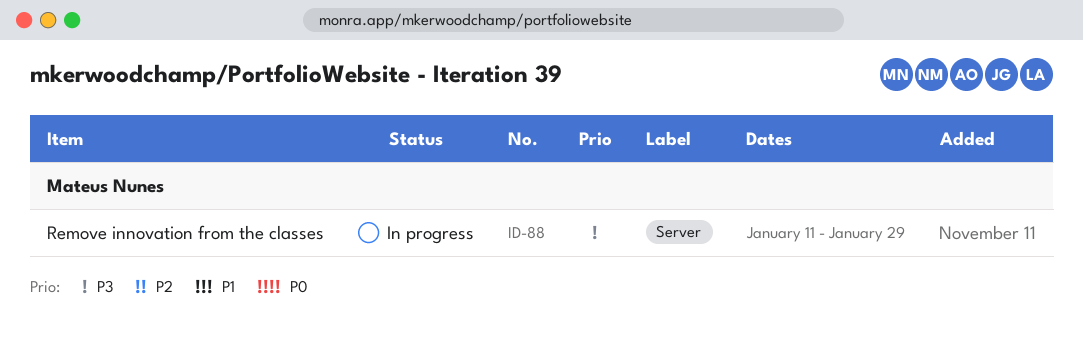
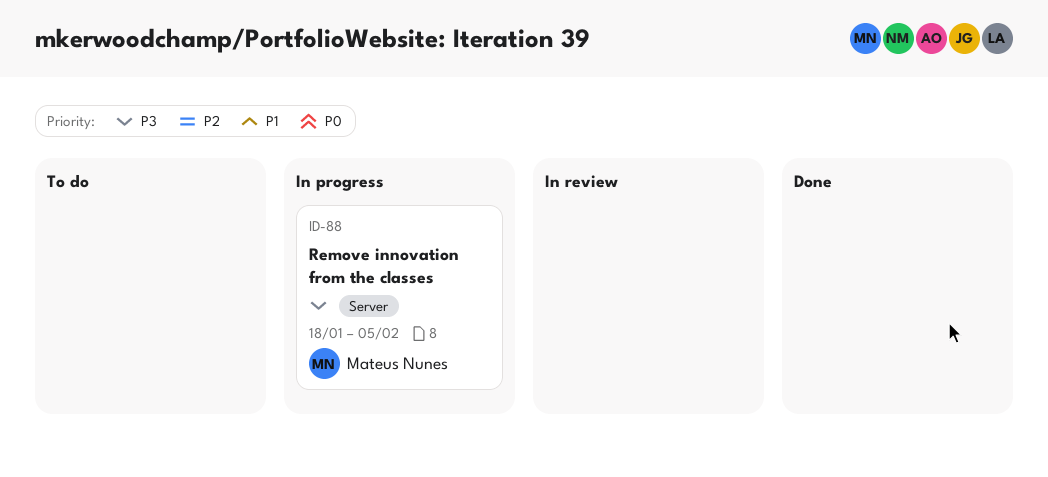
ID-88, start: Jan 11 -> Jan 18
ID-88, due: Jan 29 -> Feb 5

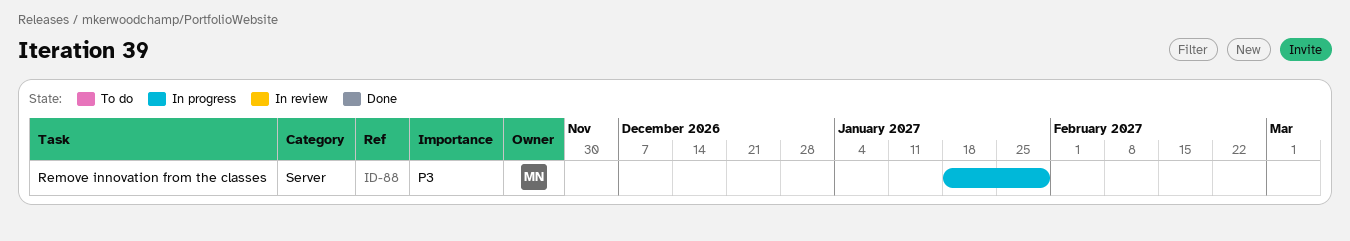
ID-88, due: Feb 5 -> Jan 29

